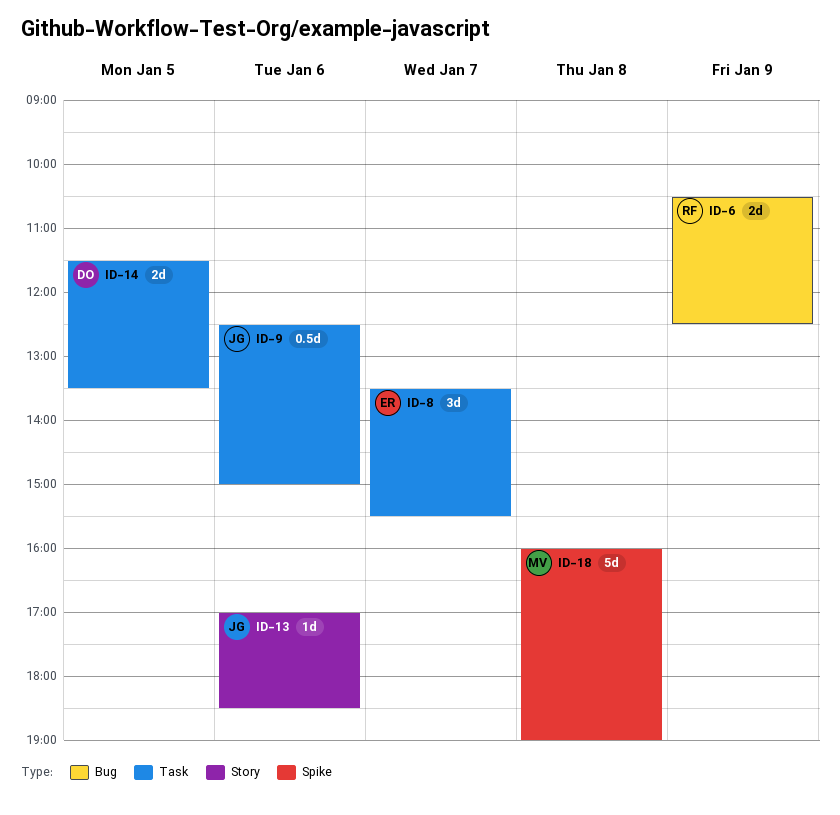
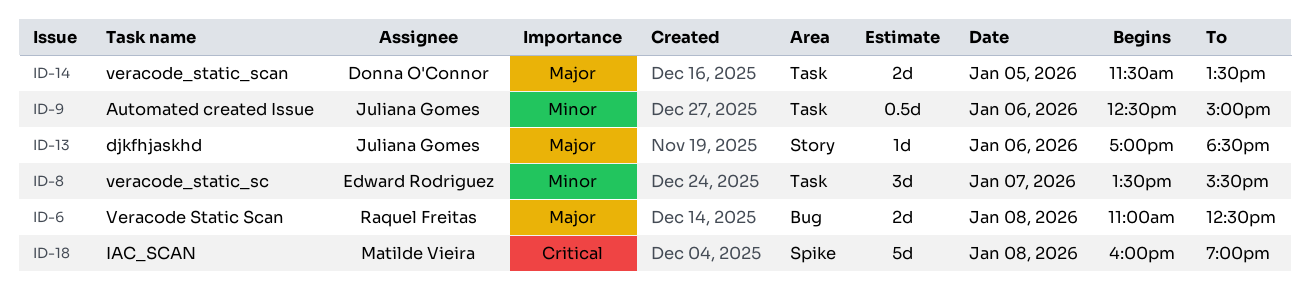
ID-6, day: Jan 9 -> Jan 8
ID-6, begins: 10:30 -> 11:00

